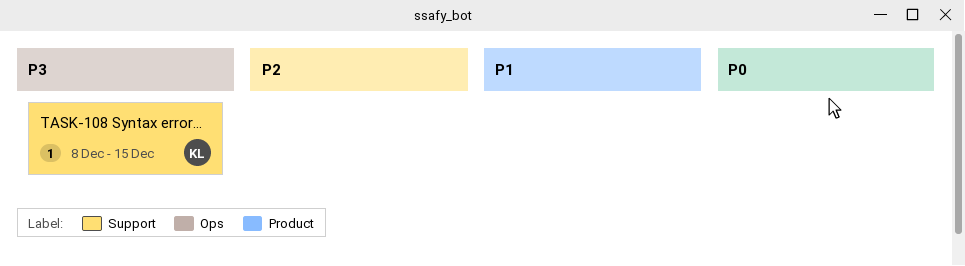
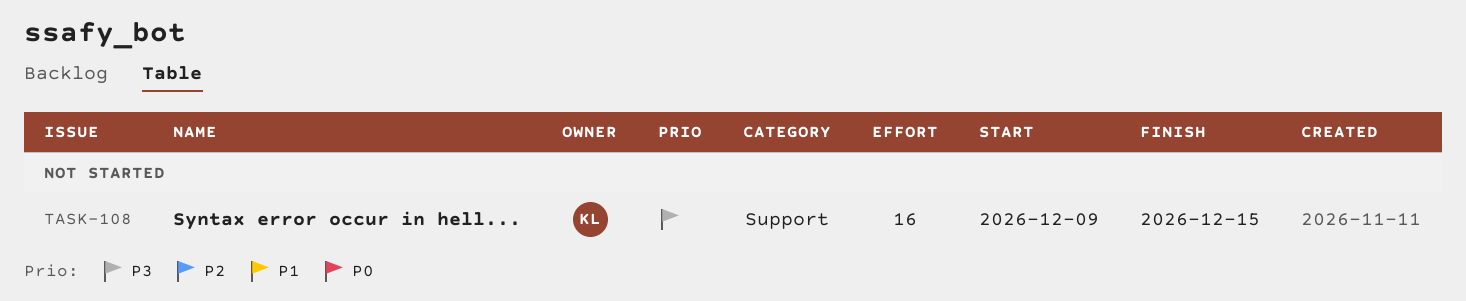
TASK-108, estimate: 1 -> 16
TASK-108, start: Dec 8 -> Dec 9

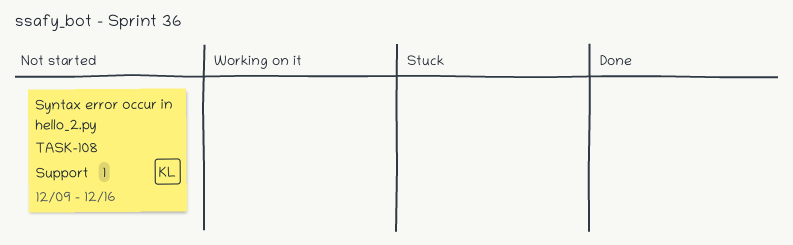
TASK-108, estimate: 16 -> 1
TASK-108, due: Dec 15 -> Dec 16

